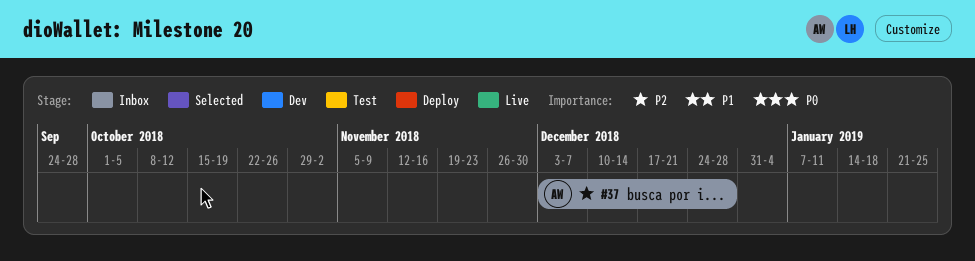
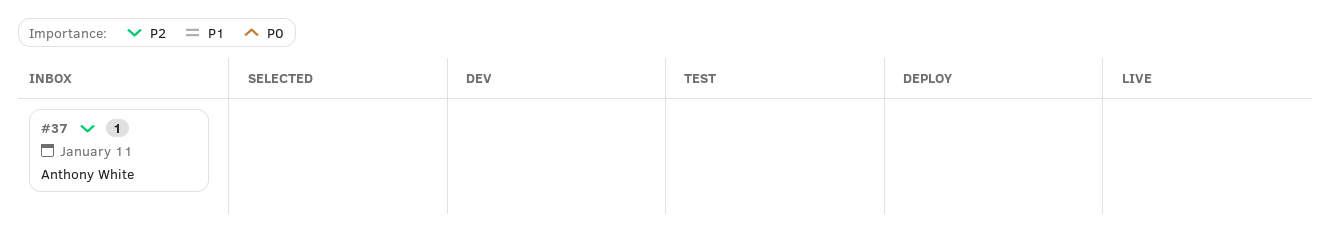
#37, due: Dec 28 -> Jan 11

